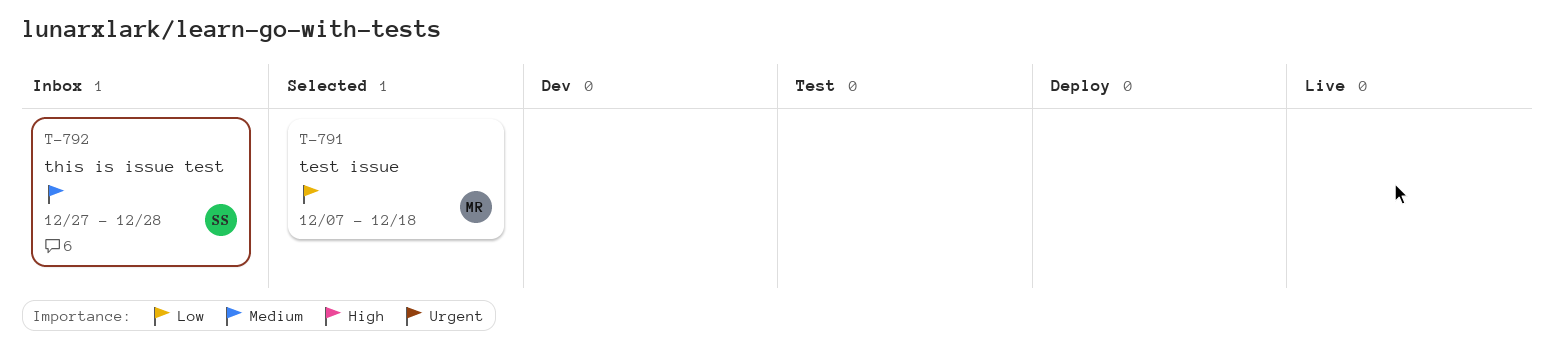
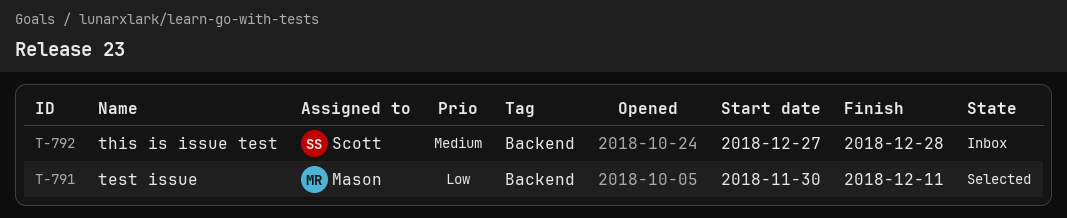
T-791, start: Dec 7 -> Nov 30
T-791, due: Dec 18 -> Dec 11

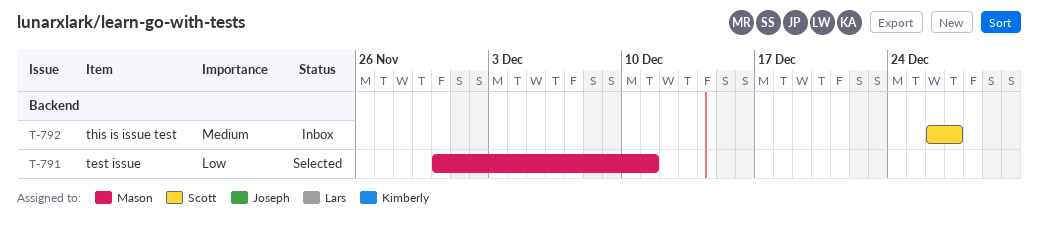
T-792, start: Dec 27 -> Dec 26
T-792, due: Dec 28 -> Dec 27

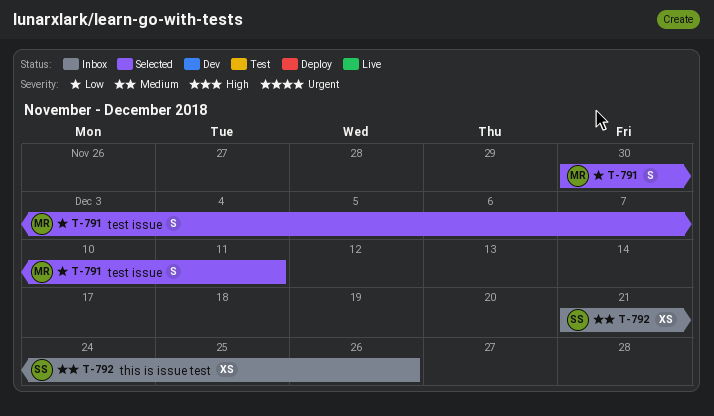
T-792, start: Dec 26 -> Dec 21
T-792, due: Dec 27 -> Dec 26

